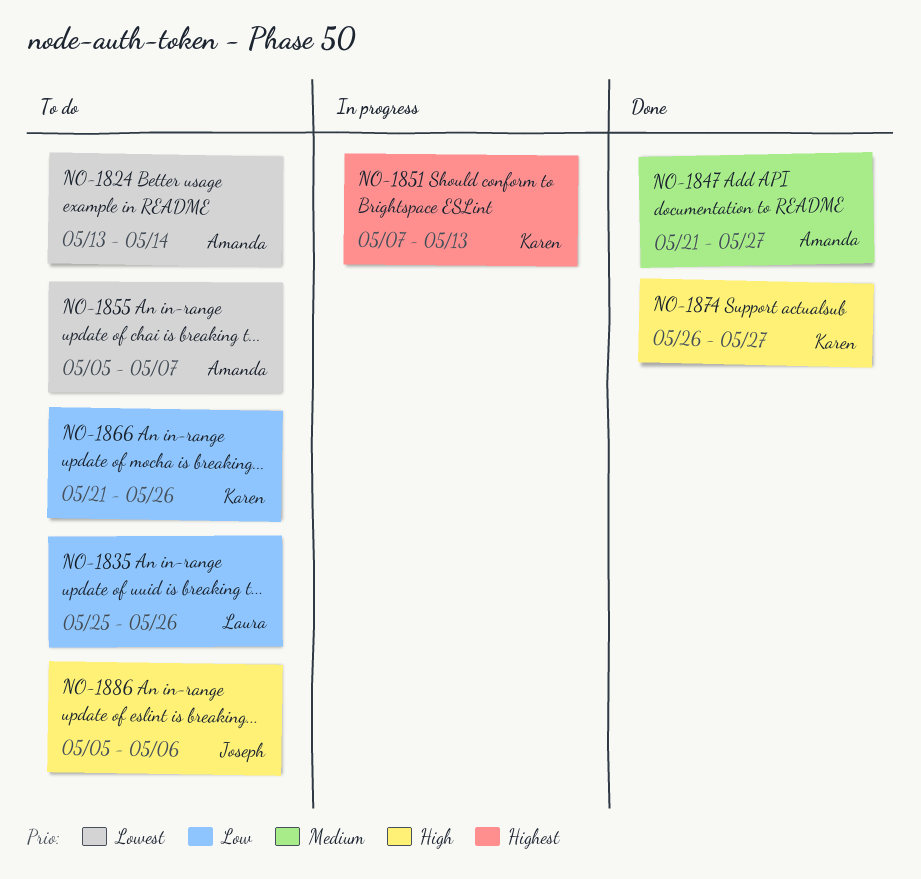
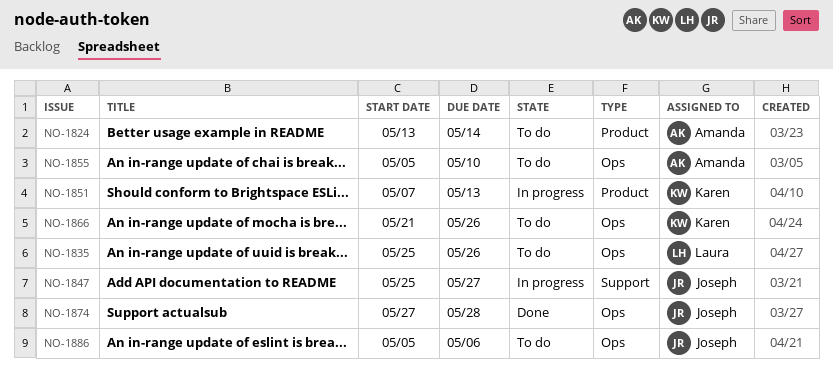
NO-1847, status: Done -> In progress
NO-1847, owner: Amanda -> Joseph
NO-1847, start: May 21 -> May 25
NO-1855, due: May 7 -> May 10
NO-1874, owner: Karen -> Joseph
NO-1874, start: May 26 -> May 27
NO-1874, due: May 27 -> May 28

